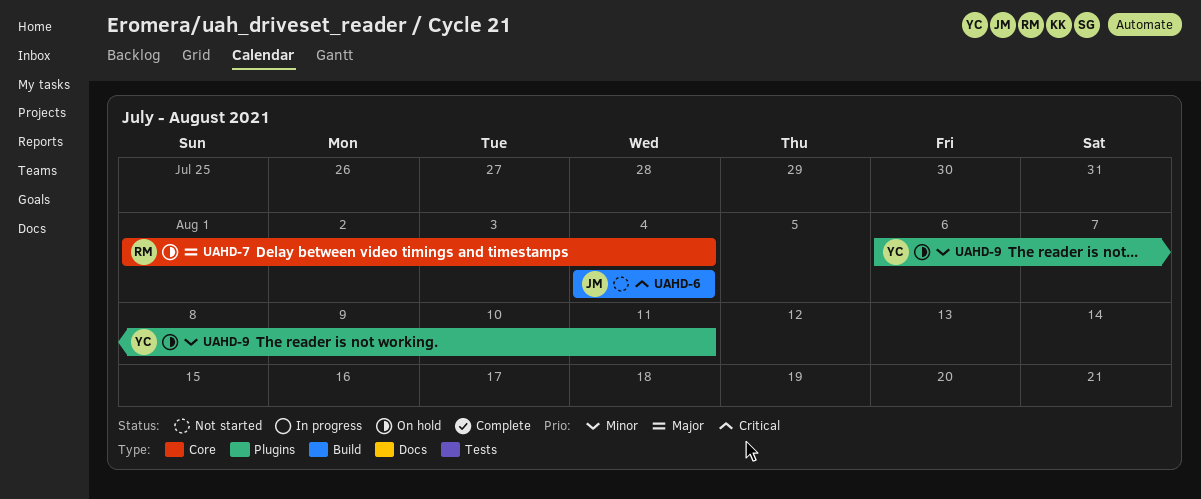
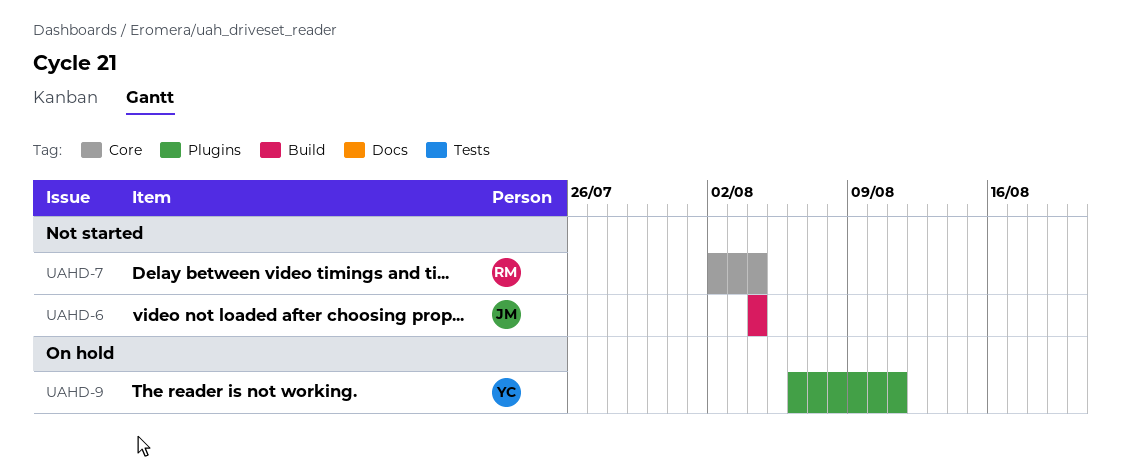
UAHD-7, status: On hold -> Not started
UAHD-7, start: Aug 1 -> Aug 2

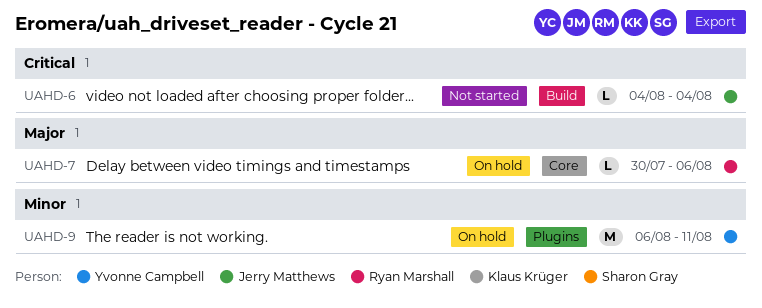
UAHD-7, status: Not started -> On hold
UAHD-7, start: Aug 2 -> Jul 30
UAHD-7, due: Aug 4 -> Aug 6

